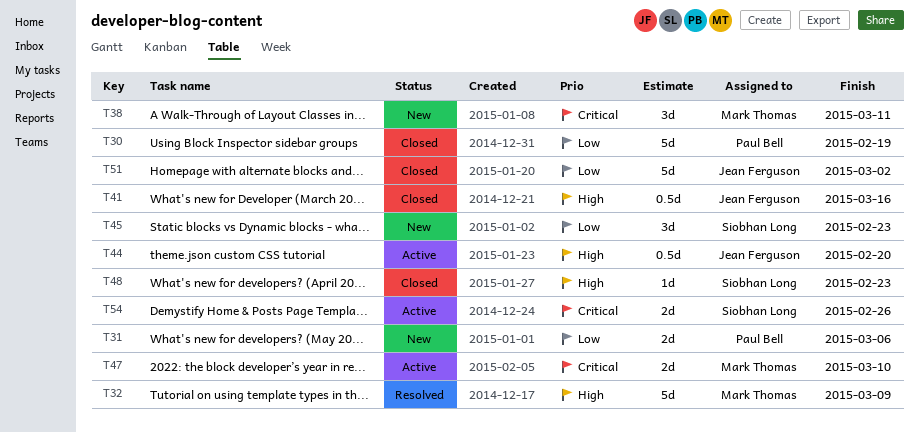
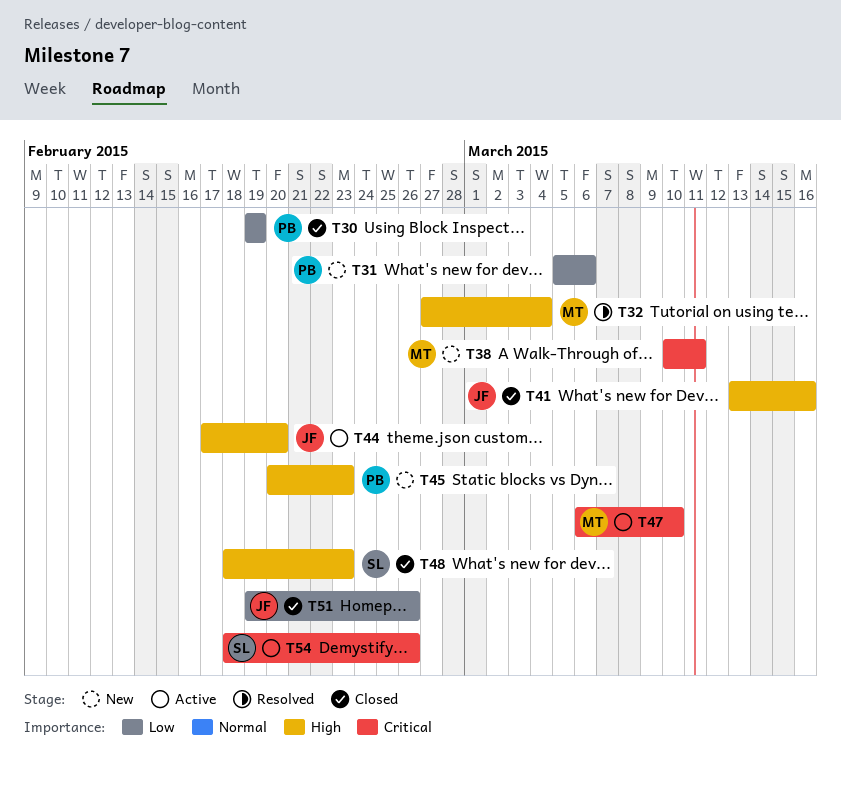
T32, due: Mar 9 -> Mar 4
T45, owner: Siobhan Long -> Paul Bell
T45, priority: Low -> High
T51, due: Mar 2 -> Feb 26

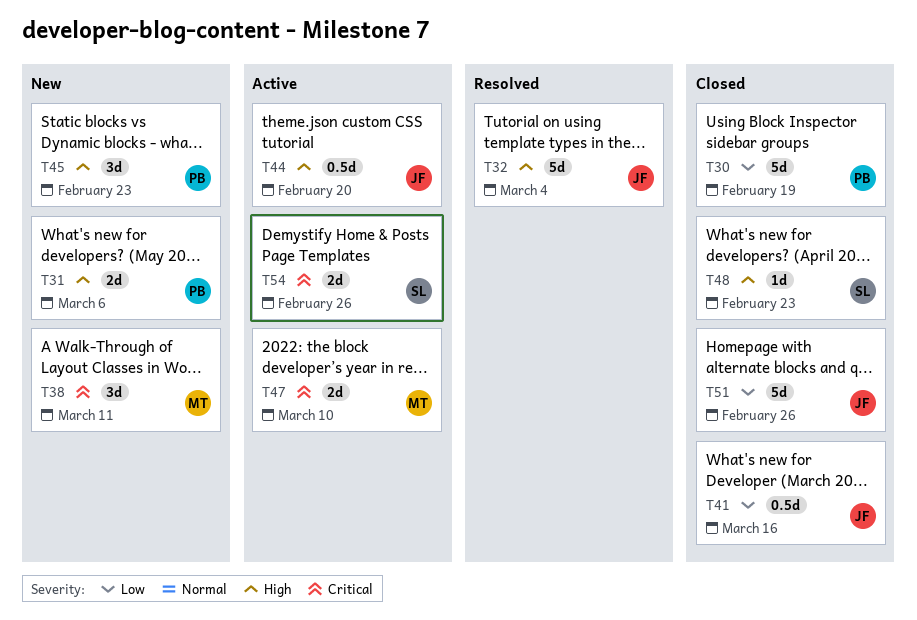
T31, priority: Low -> High
T32, owner: MT -> JF
T41, priority: High -> Low

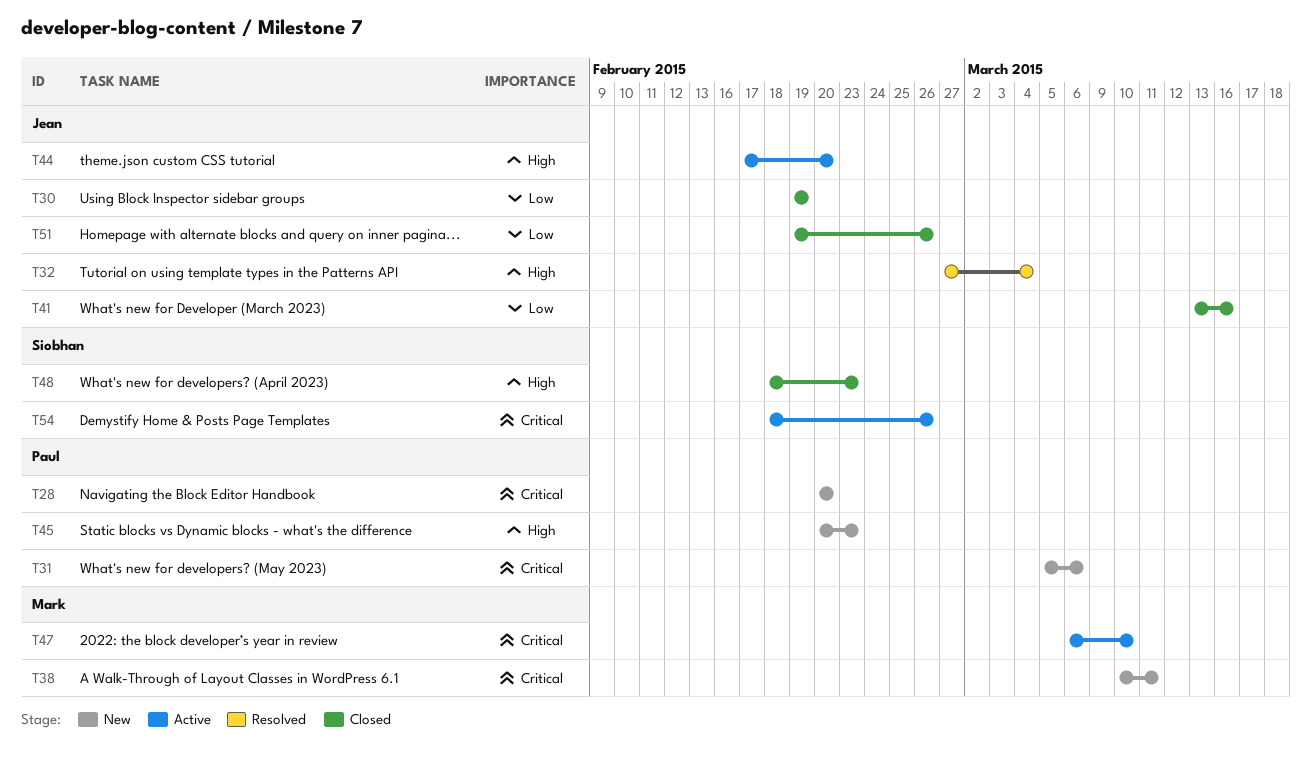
T28: none -> present
T30, owner: Paul -> Jean
T31, priority: High -> Critical

